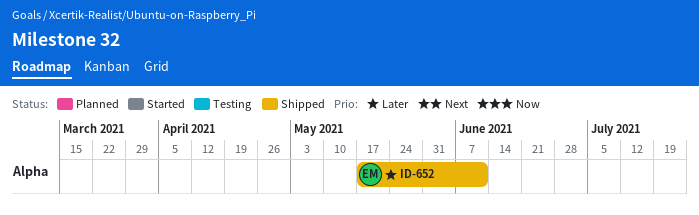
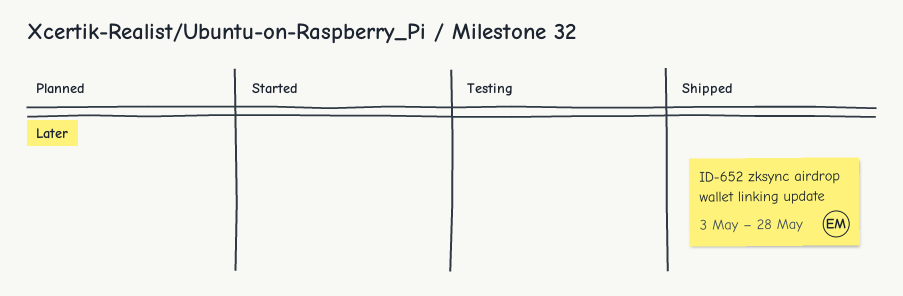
ID-652, start: May 17 -> May 3
ID-652, due: Jun 11 -> May 28

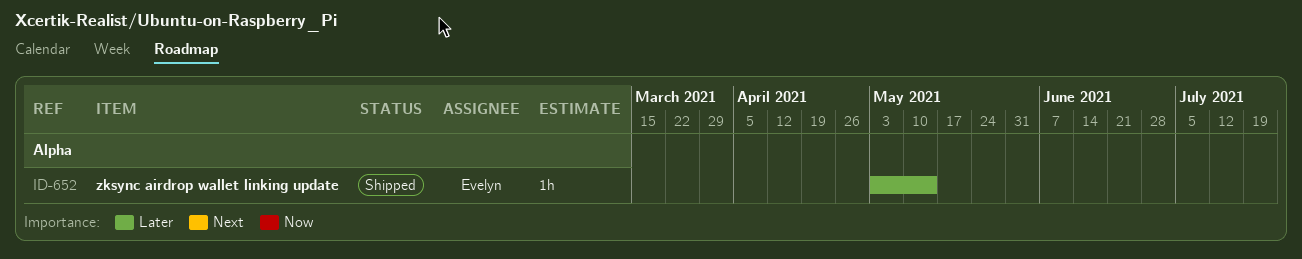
ID-652, due: May 28 -> May 14

